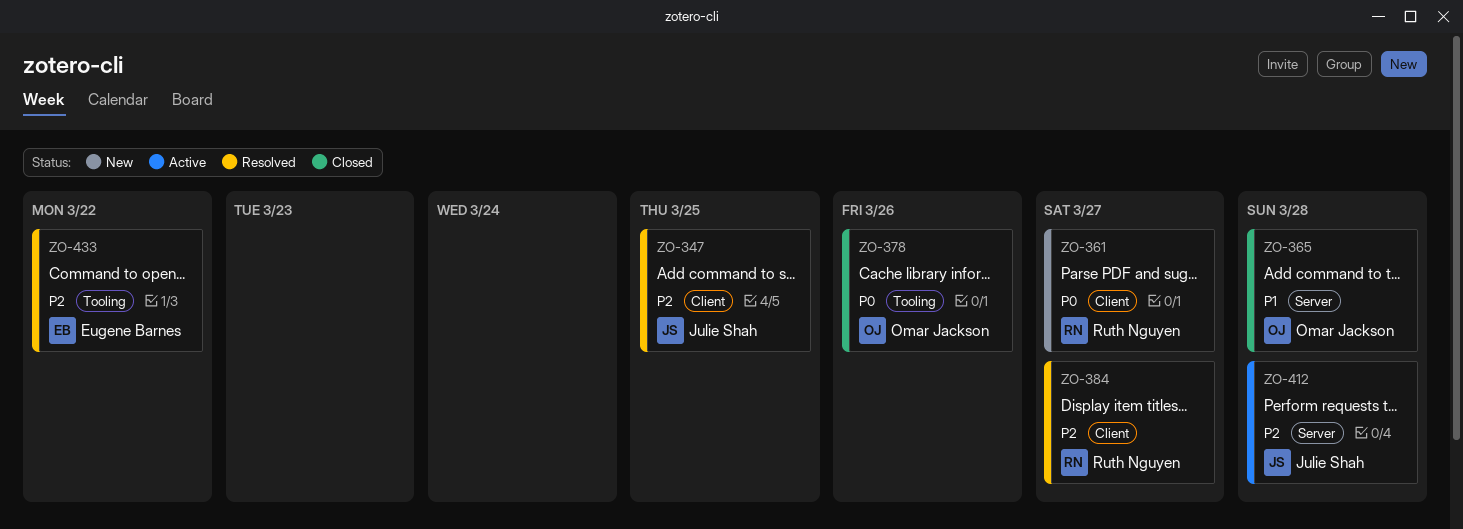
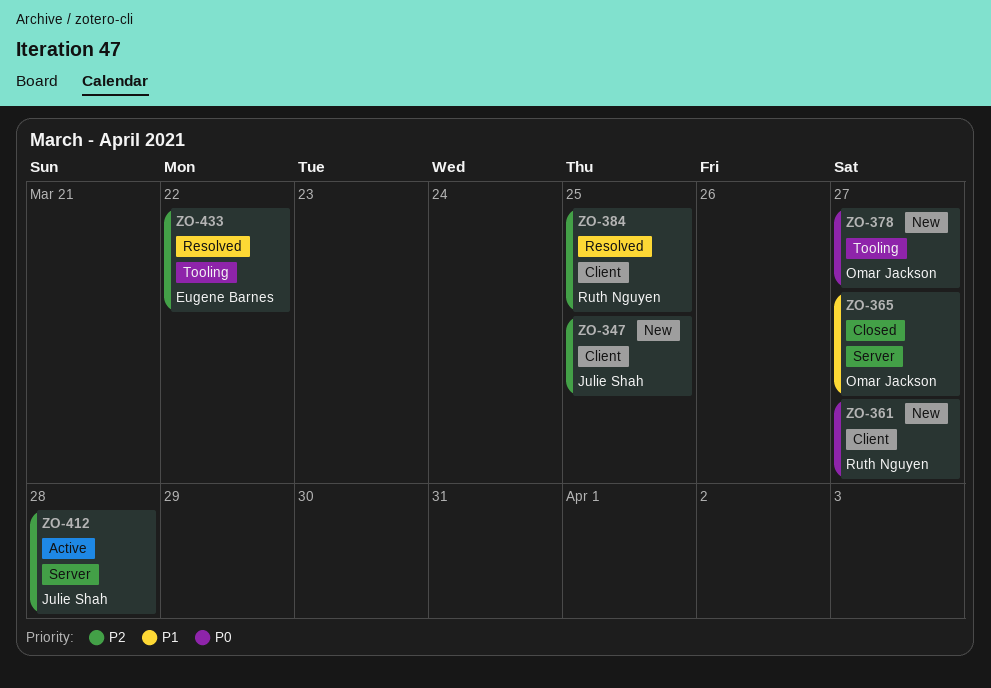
ZO-347, status: Resolved -> New
ZO-365, due: Mar 28 -> Mar 27
ZO-378, status: Closed -> New
ZO-378, due: Mar 26 -> Mar 27
ZO-384, due: Mar 27 -> Mar 25

